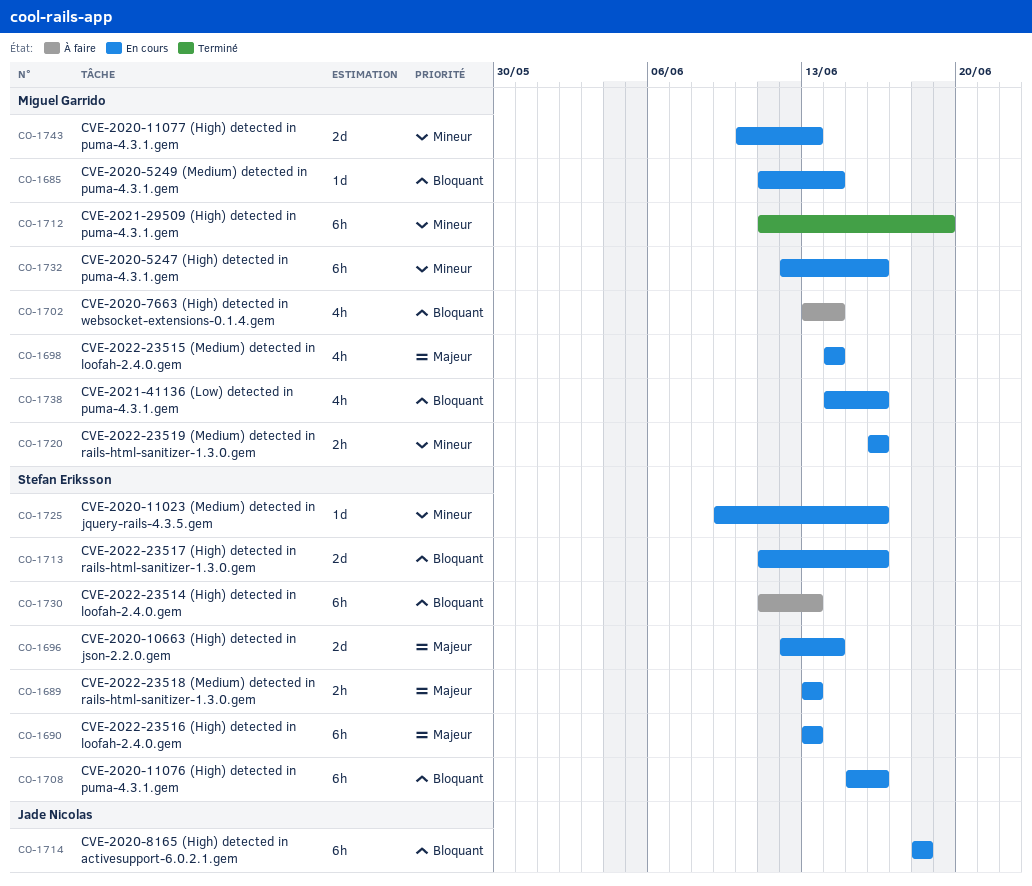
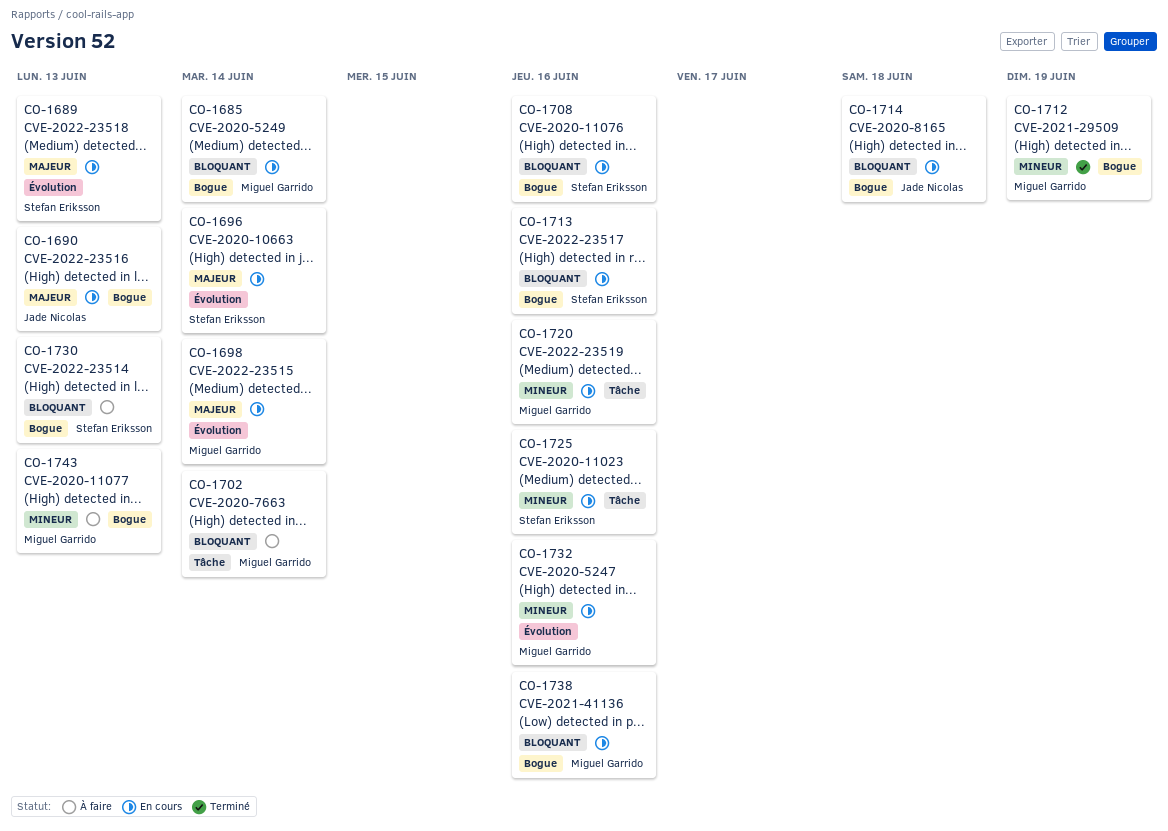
CO-1690, owner: Stefan Eriksson -> Jade Nicolas
CO-1743, status: En cours -> À faire

